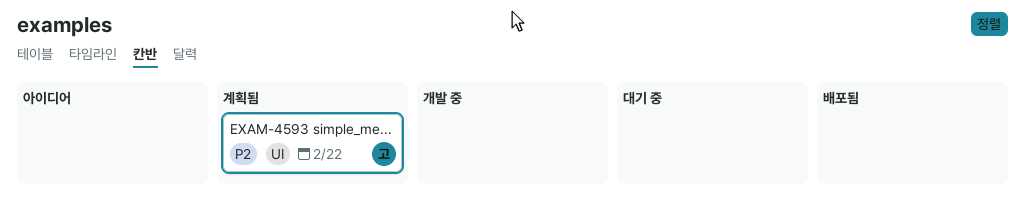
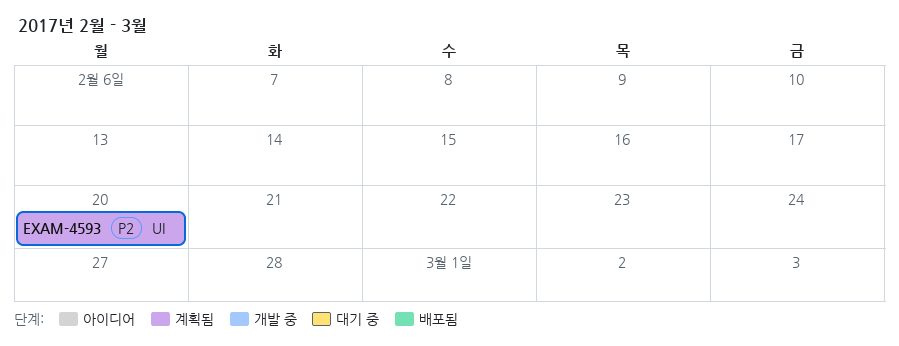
EXAM-4593, due: Feb 22 -> Feb 20

